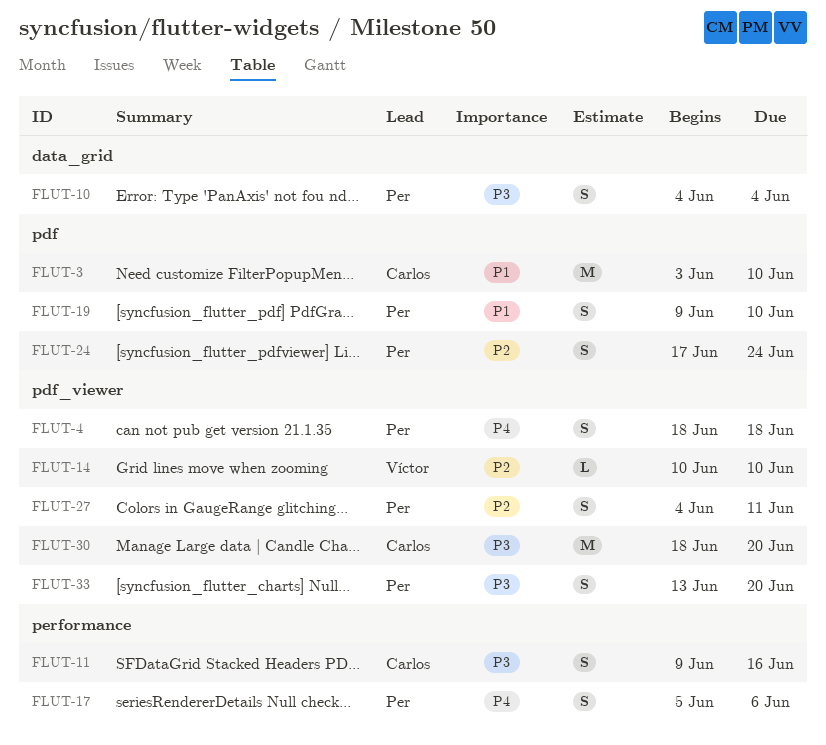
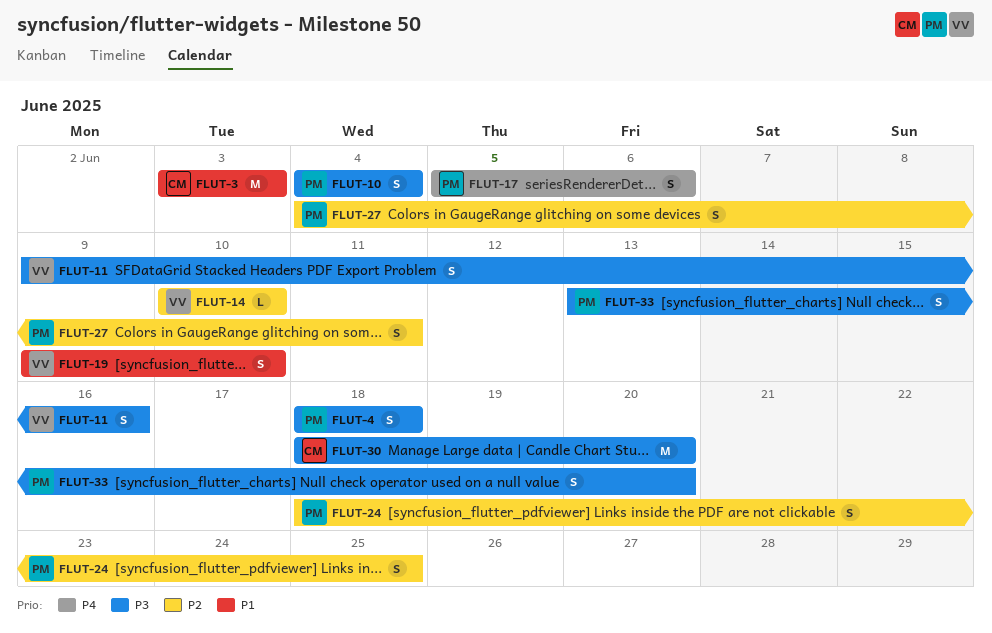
FLUT-3, due: Jun 10 -> Jun 3
FLUT-4, priority: P4 -> P3
FLUT-11, owner: Carlos -> Víctor
FLUT-19, owner: Per -> Víctor
FLUT-24, start: Jun 17 -> Jun 18
FLUT-24, due: Jun 24 -> Jun 25

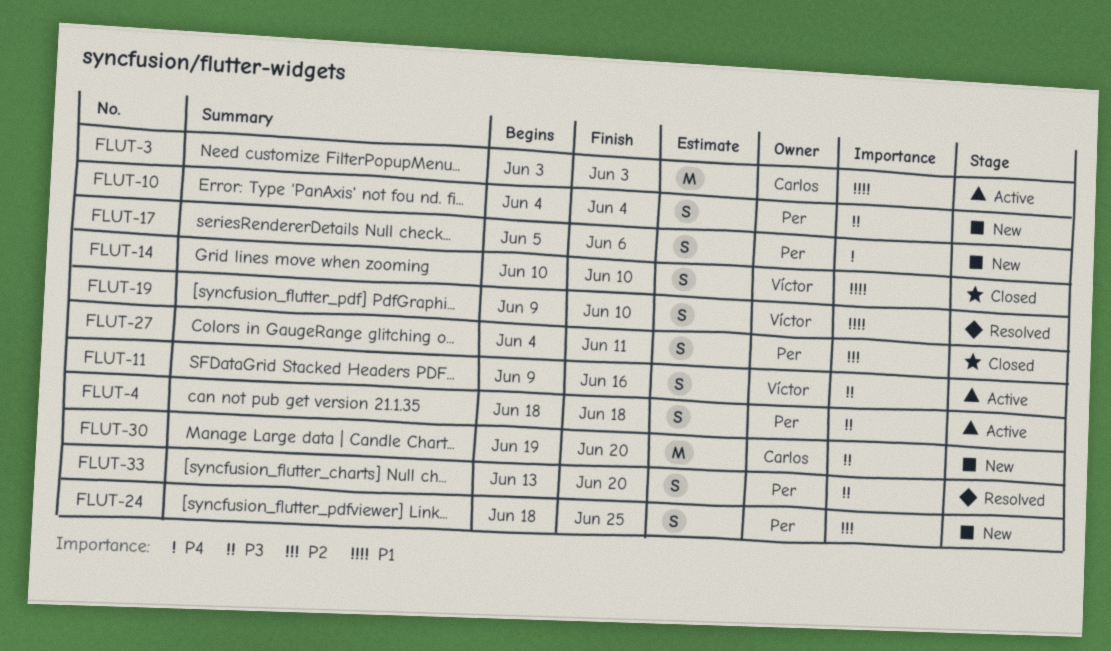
FLUT-14, priority: P2 -> P1
FLUT-14, estimate: L -> S
FLUT-30, start: Jun 18 -> Jun 19

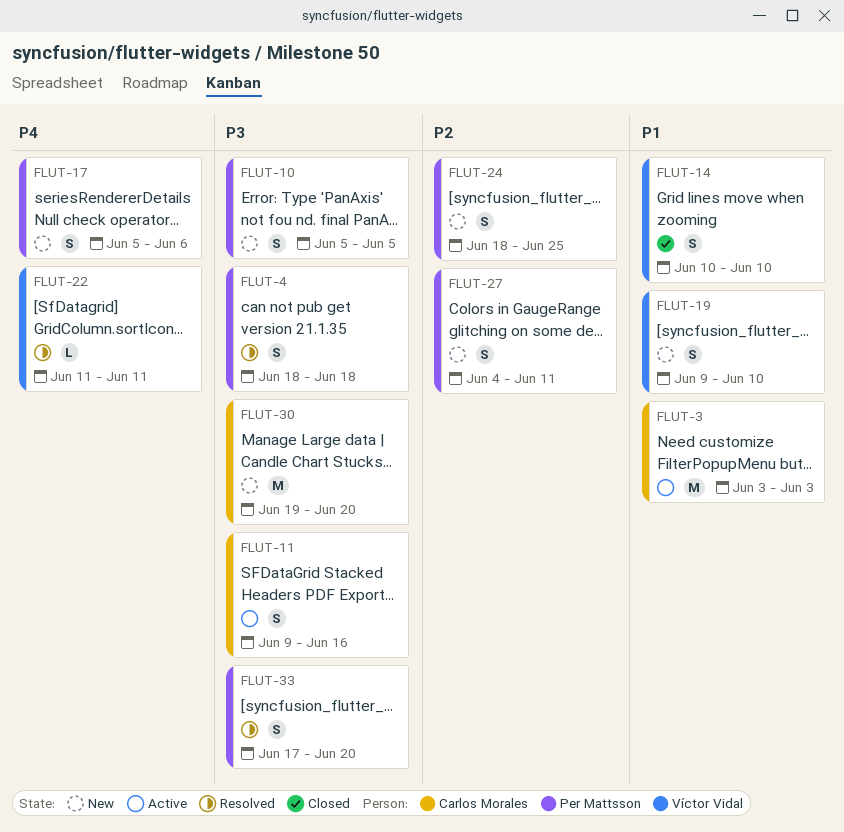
FLUT-4, status: Active -> Resolved
FLUT-10, start: Jun 4 -> Jun 5
FLUT-10, due: Jun 4 -> Jun 5
FLUT-11, owner: Víctor Vidal -> Carlos Morales
FLUT-19, status: Resolved -> New
FLUT-22: none -> present
FLUT-27, status: Closed -> New
FLUT-33, start: Jun 13 -> Jun 17

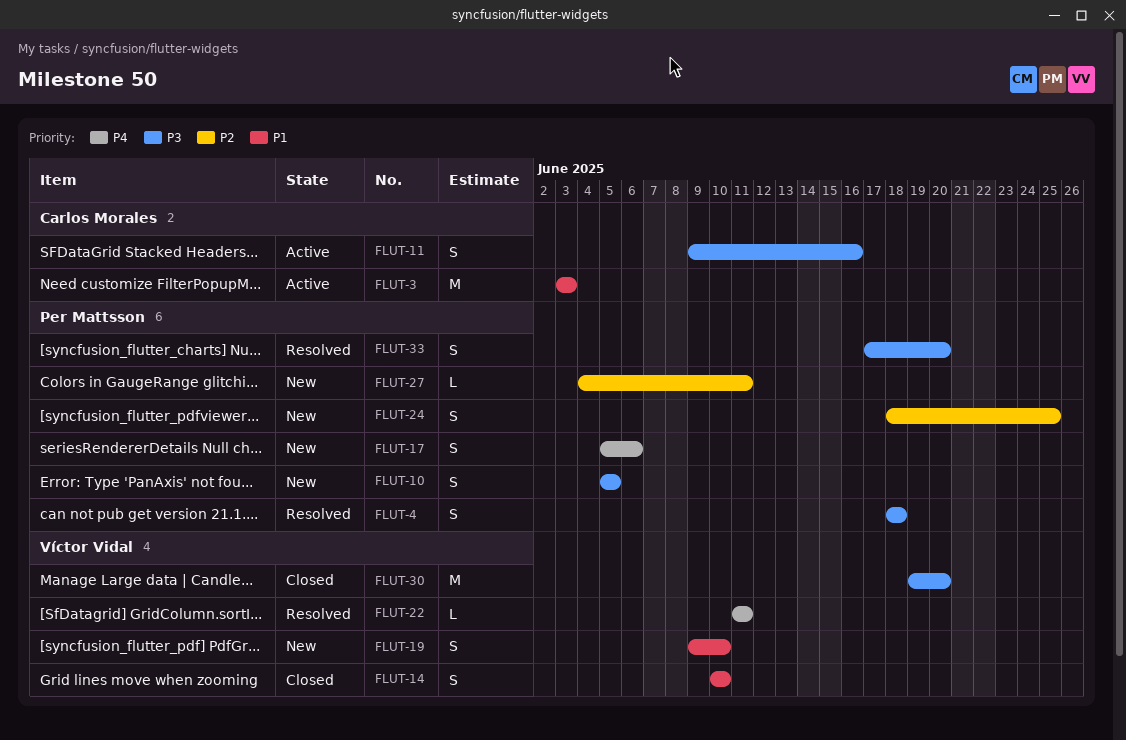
FLUT-27, estimate: S -> L
FLUT-30, status: New -> Closed
FLUT-30, owner: Carlos Morales -> Víctor Vidal

